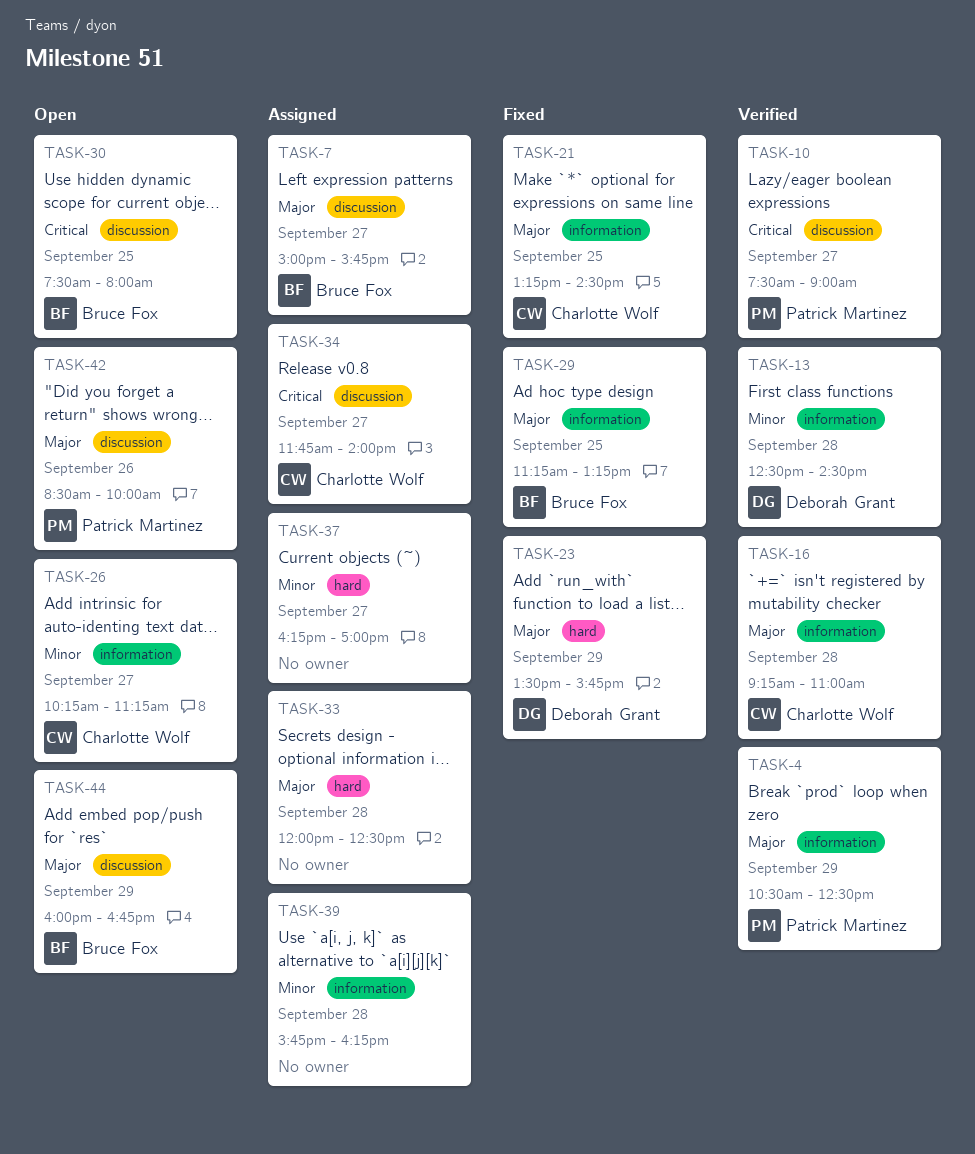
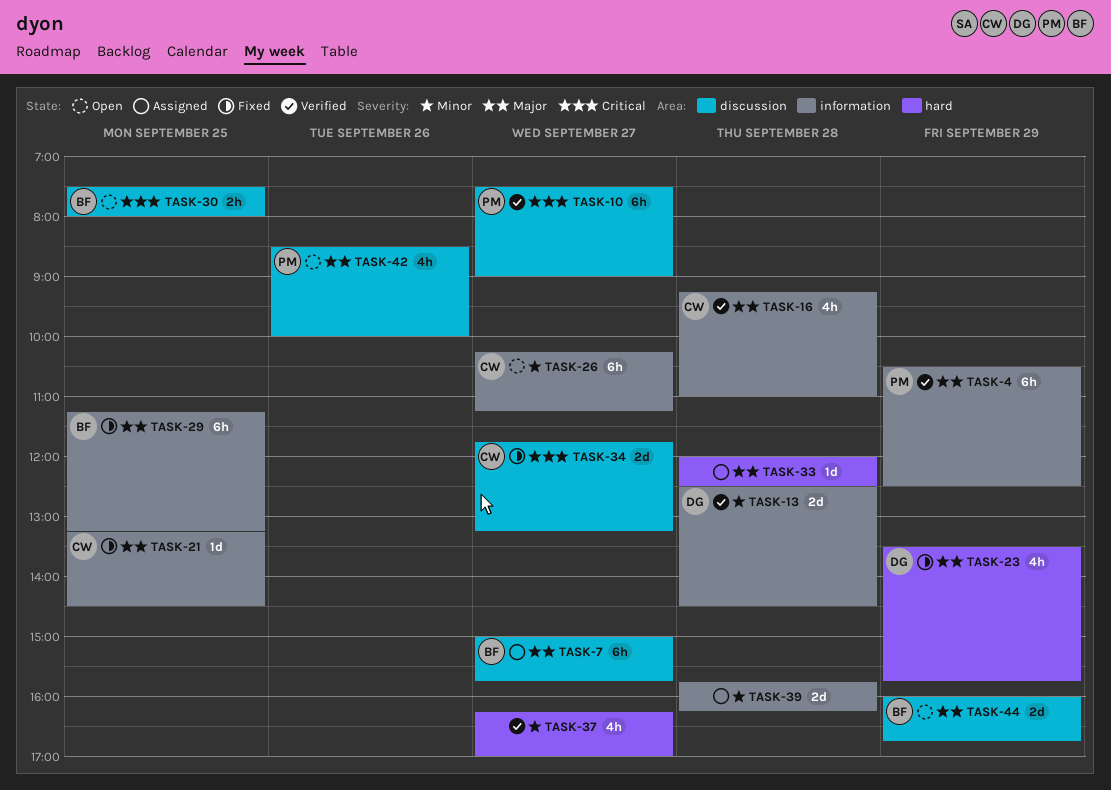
TASK-34, status: Assigned -> Fixed
TASK-34, ends: 14:00 -> 13:15
TASK-37, status: Assigned -> Verified

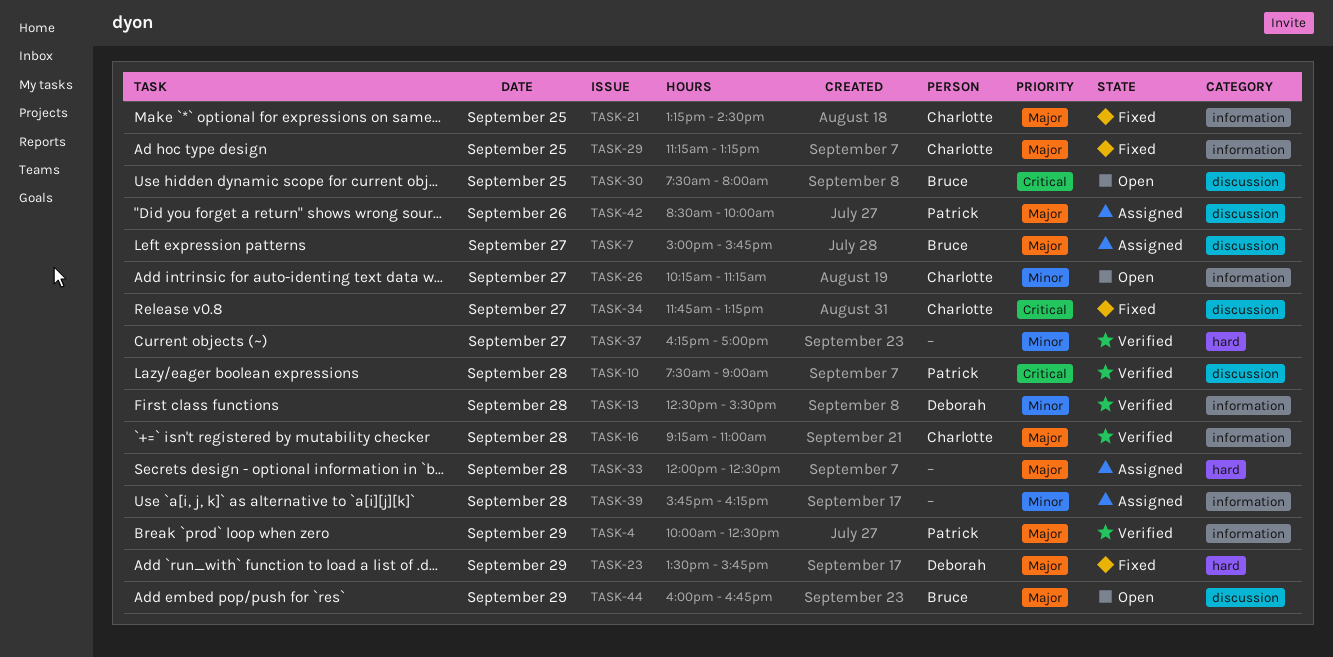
TASK-4, begins: 10:30 -> 10:00
TASK-10, day: Sep 27 -> Sep 28
TASK-13, ends: 14:30 -> 15:30
TASK-29, owner: Bruce -> Charlotte
TASK-42, status: Open -> Assigned

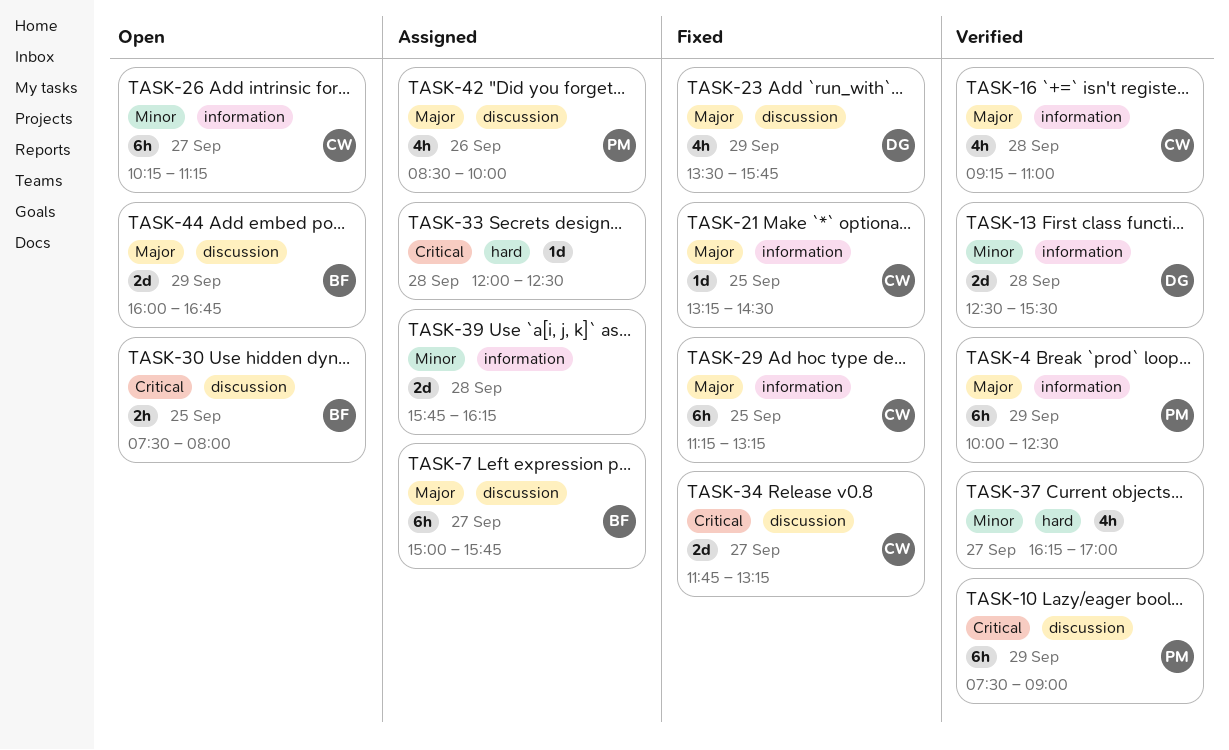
TASK-10, day: Sep 28 -> Sep 29
TASK-23, label: hard -> discussion
TASK-33, priority: Major -> Critical

